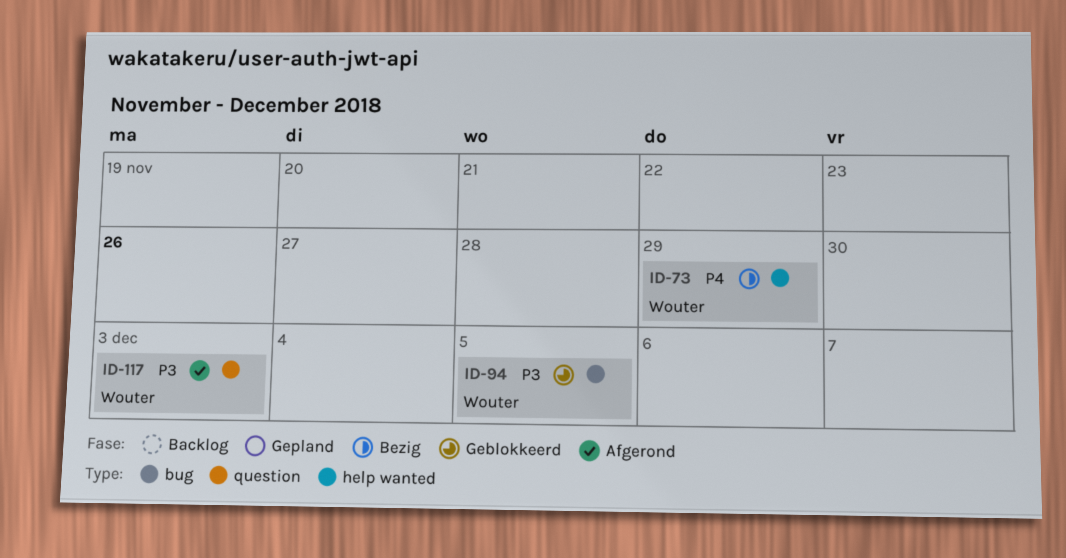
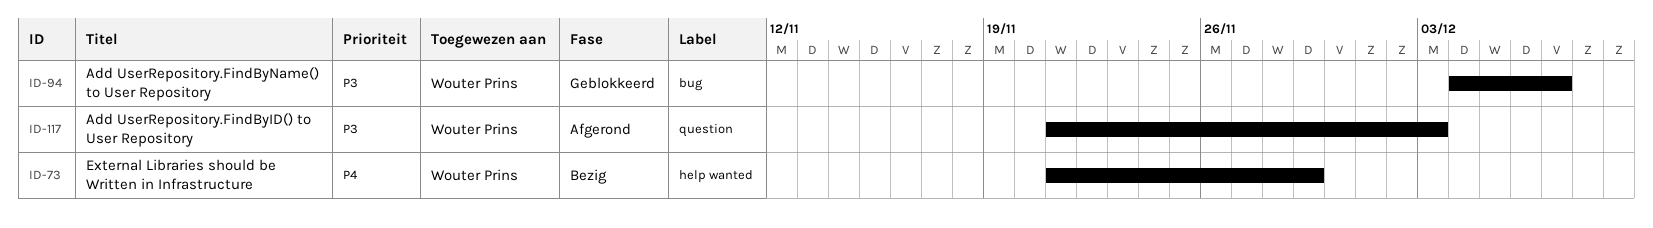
ID-94, due: Dec 5 -> Dec 7

